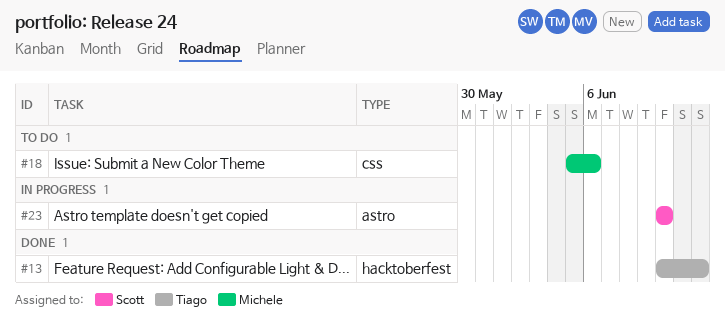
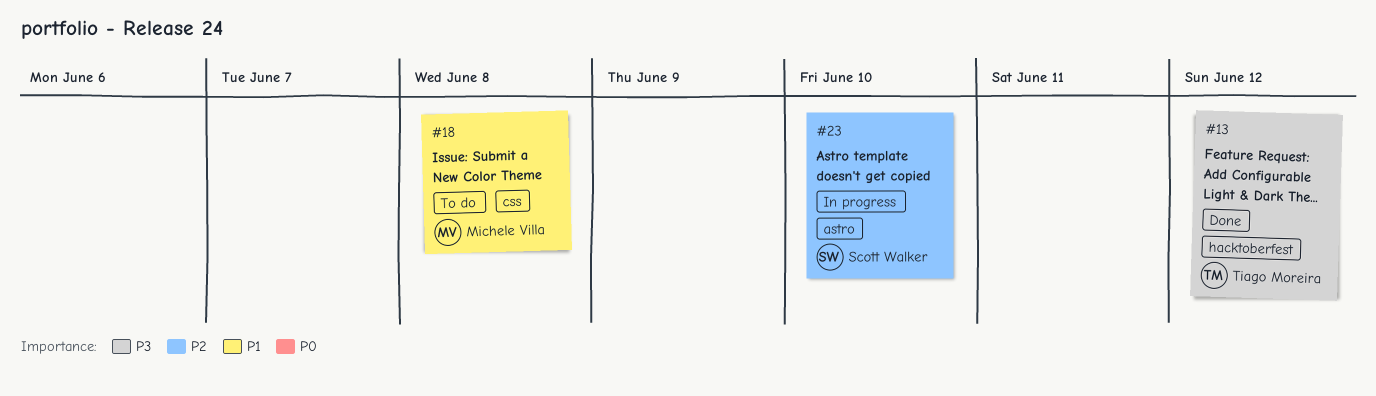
#18, due: Jun 6 -> Jun 8

